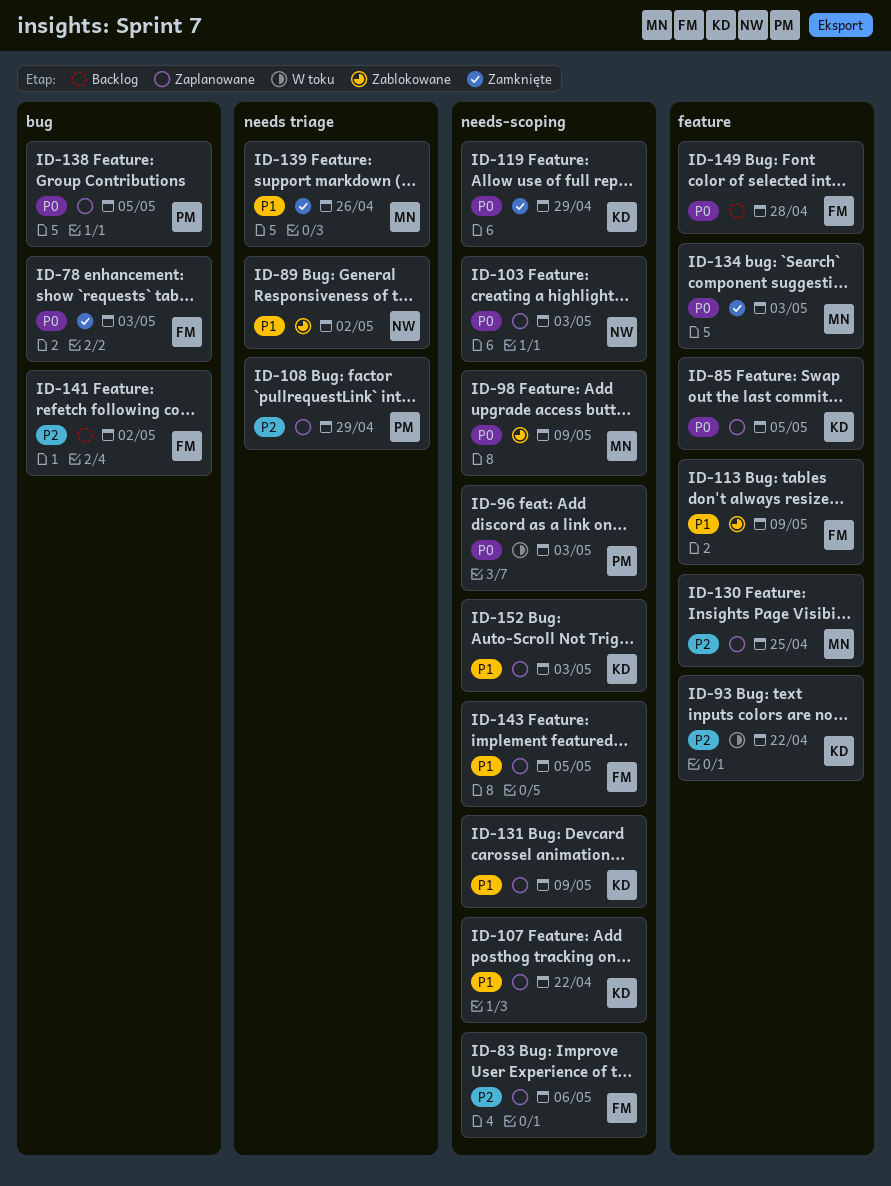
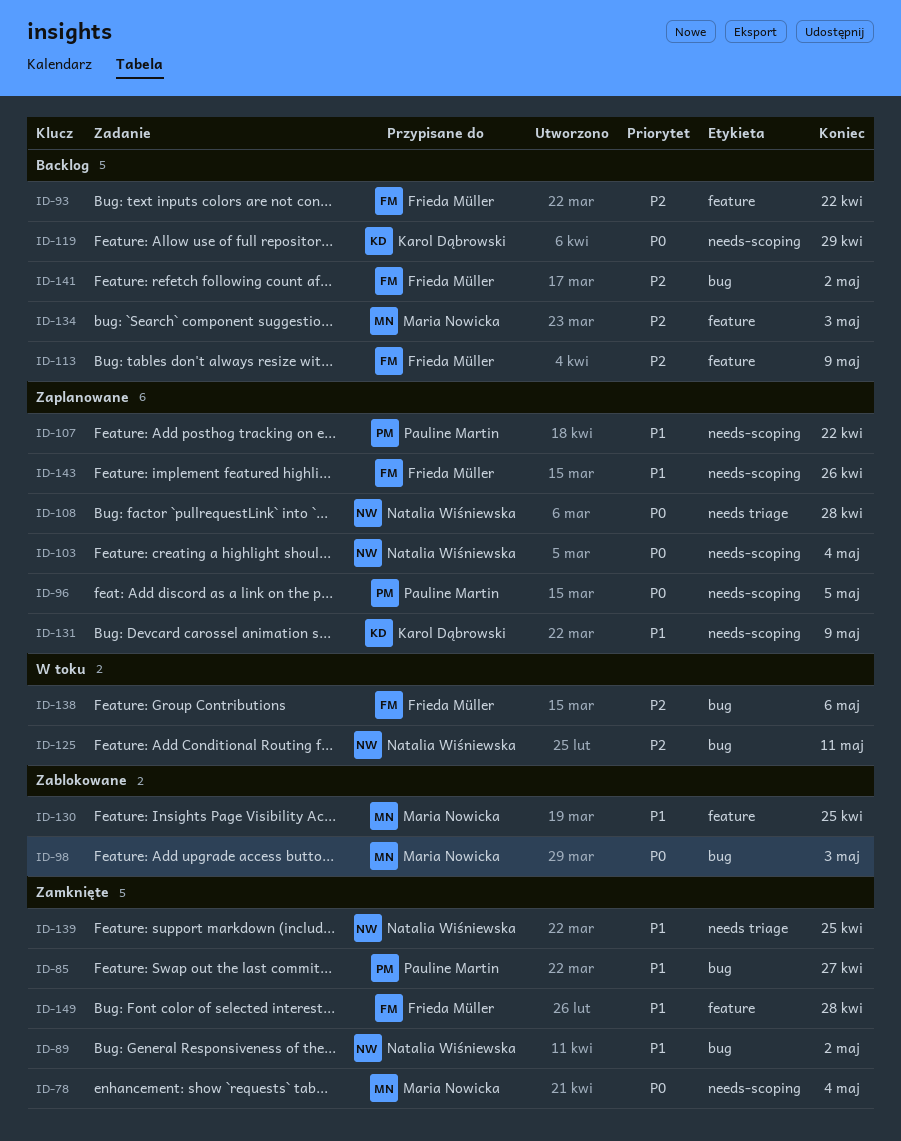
ID-78, owner: Frieda Müller -> Maria Nowicka
ID-78, label: bug -> needs-scoping
ID-78, due: May 3 -> May 4
ID-83: present -> none
ID-85, status: Zaplanowane -> Zamknięte
ID-85, owner: Karol Dąbrowski -> Pauline Martin
ID-85, priority: P0 -> P1
ID-85, label: feature -> bug
ID-85, due: May 5 -> Apr 27
ID-89, status: Zablokowane -> Zamknięte
ID-89, label: needs triage -> bug
ID-93, status: W toku -> Backlog
ID-93, owner: Karol Dąbrowski -> Frieda Müller
ID-96, status: W toku -> Zaplanowane
ID-96, due: May 3 -> May 5
ID-98, label: needs-scoping -> bug
ID-98, due: May 9 -> May 3
ID-103, due: May 3 -> May 4
ID-107, owner: Karol Dąbrowski -> Pauline Martin
ID-108, owner: Pauline Martin -> Natalia Wiśniewska
ID-108, priority: P2 -> P0
ID-108, due: Apr 29 -> Apr 28
ID-113, status: Zablokowane -> Backlog
ID-113, priority: P1 -> P2
ID-119, status: Zamknięte -> Backlog
ID-125: none -> present
ID-130, status: Zaplanowane -> Zablokowane
ID-130, priority: P2 -> P1
ID-134, status: Zamknięte -> Backlog
ID-134, priority: P0 -> P2
ID-138, status: Zaplanowane -> W toku
ID-138, owner: Pauline Martin -> Frieda Müller
ID-138, priority: P0 -> P2
ID-138, due: May 5 -> May 6
ID-139, owner: Maria Nowicka -> Natalia Wiśniewska
ID-139, due: Apr 26 -> Apr 25
ID-143, due: May 5 -> Apr 26
ID-149, status: Backlog -> Zamknięte
ID-149, priority: P0 -> P1
ID-152: present -> none

